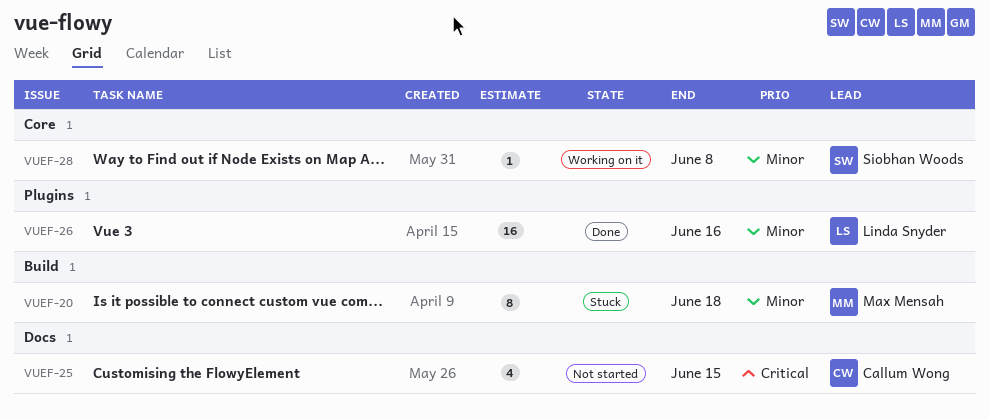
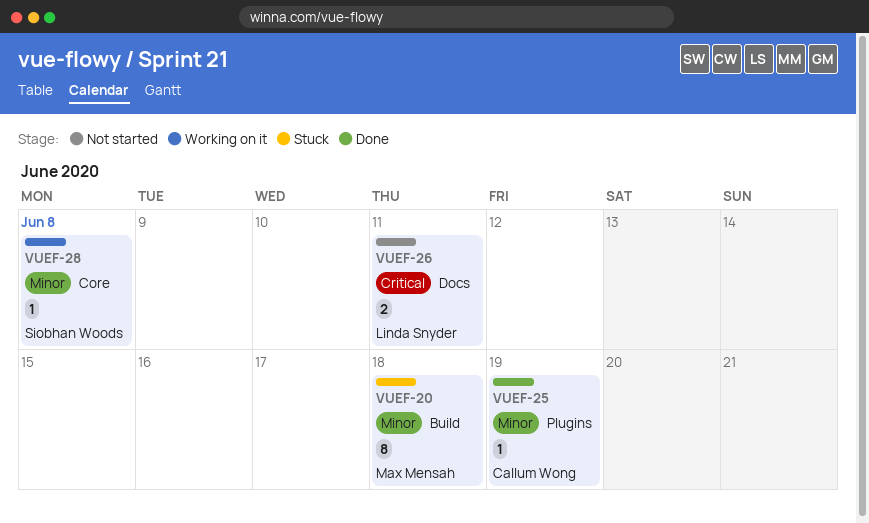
VUEF-25, status: Not started -> Done
VUEF-25, priority: Critical -> Minor
VUEF-25, label: Docs -> Plugins
VUEF-25, estimate: 4 -> 1
VUEF-25, due: Jun 15 -> Jun 19
VUEF-26, status: Done -> Not started
VUEF-26, priority: Minor -> Critical
VUEF-26, label: Plugins -> Docs
VUEF-26, estimate: 16 -> 2
VUEF-26, due: Jun 16 -> Jun 11

